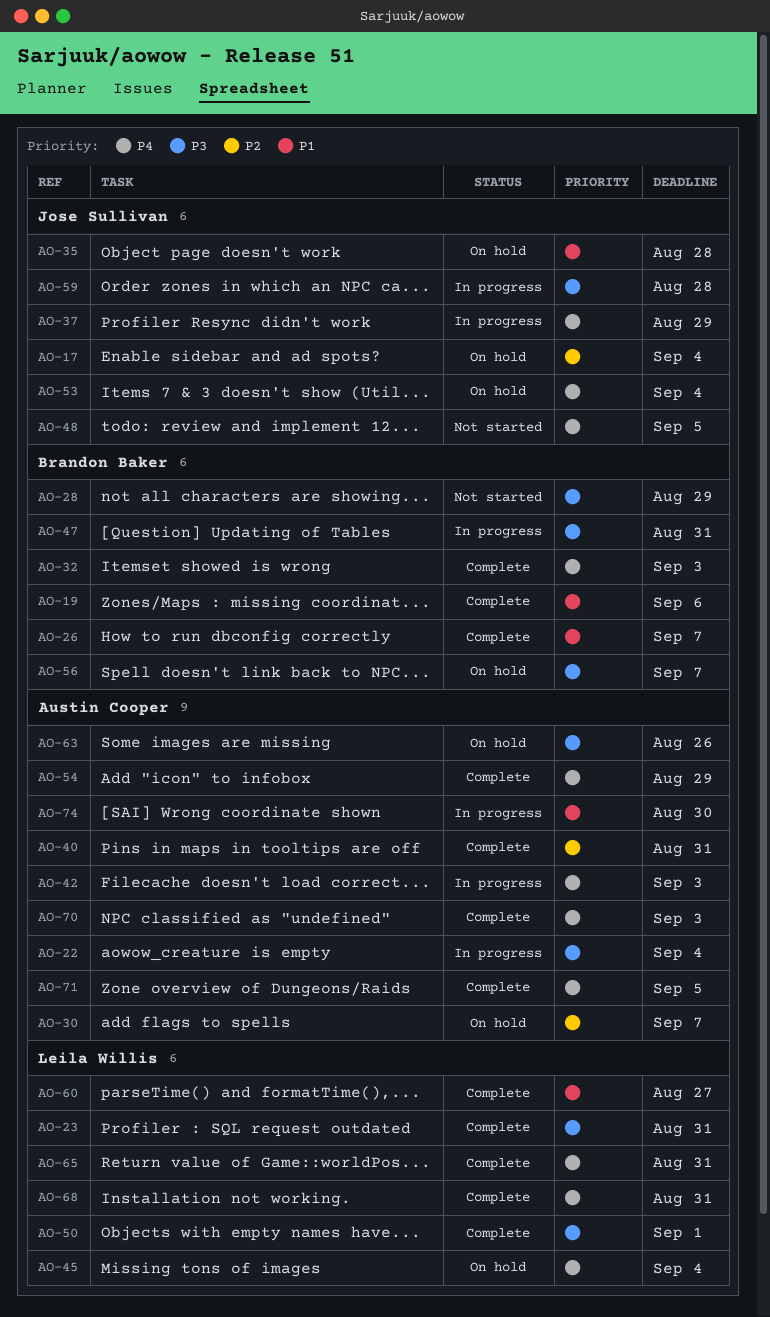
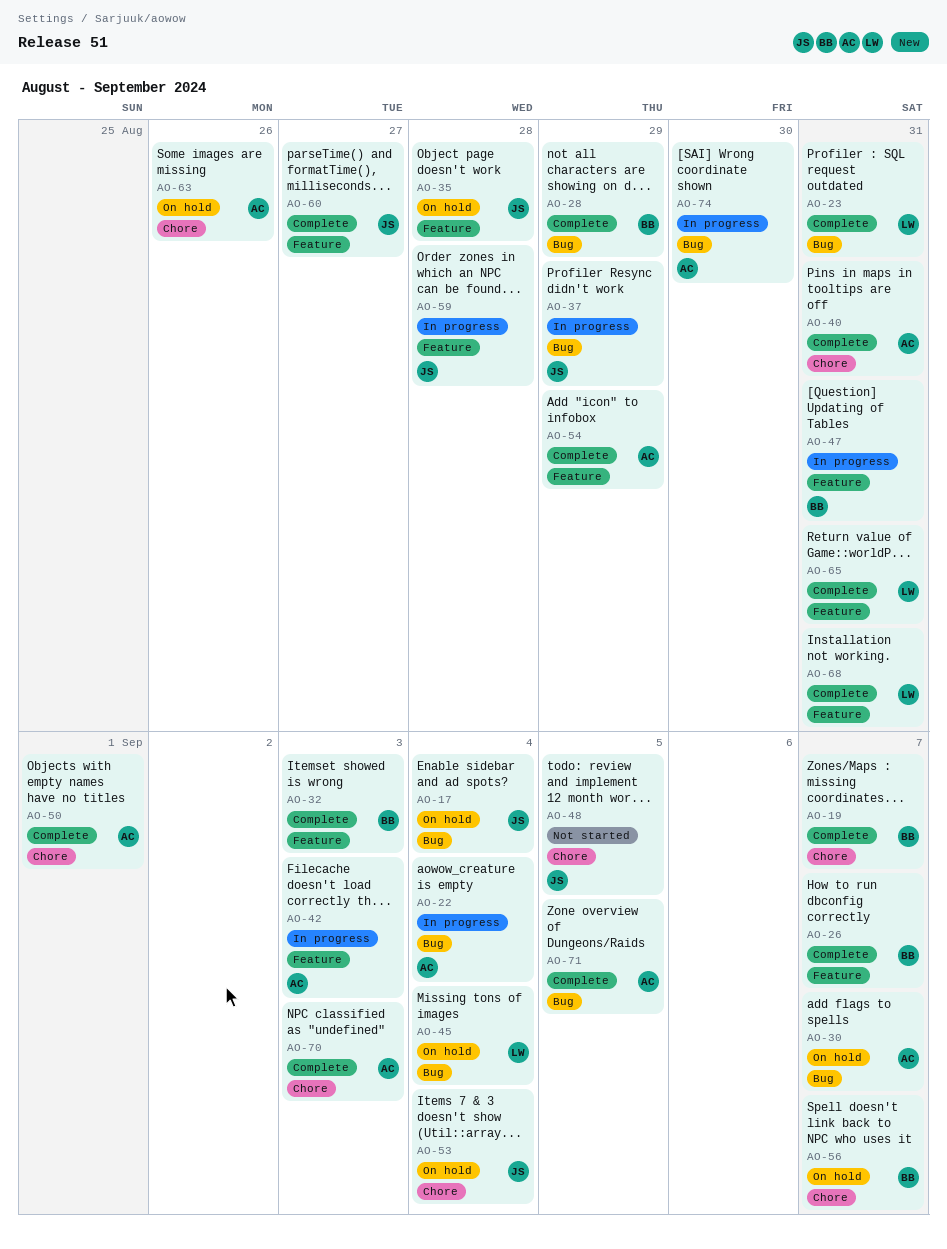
AO-19, due: Sep 6 -> Sep 7
AO-28, status: Not started -> Complete
AO-50, owner: Leila Willis -> Austin Cooper
AO-60, owner: Leila Willis -> Jose Sullivan

